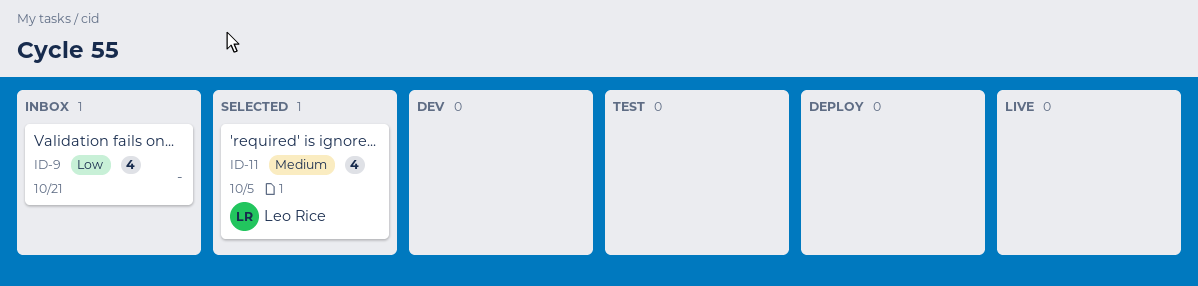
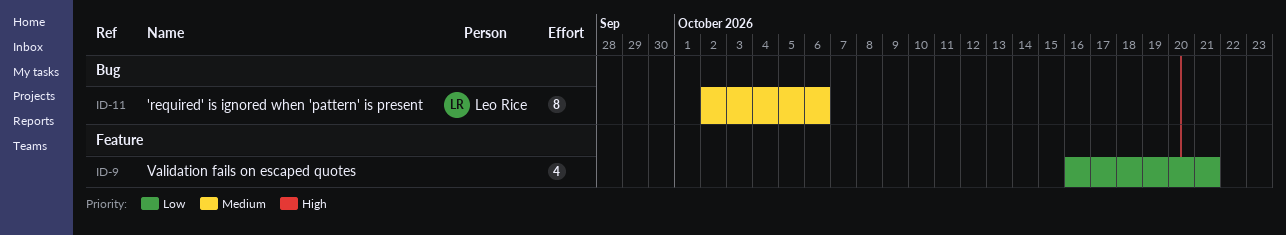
ID-11, estimate: 4 -> 8
ID-11, due: Oct 5 -> Oct 6

